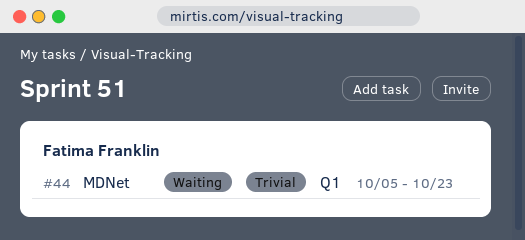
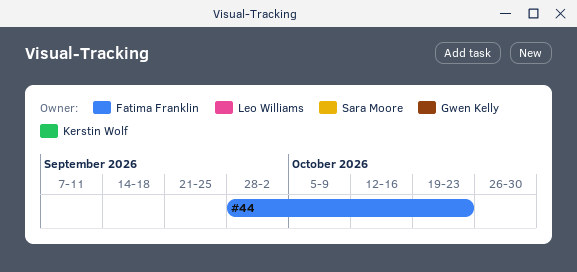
#44, start: Oct 5 -> Sep 28

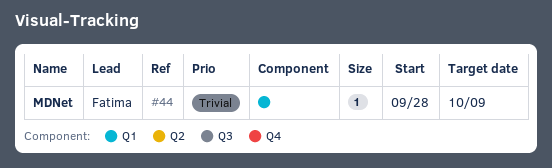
#44, due: Oct 23 -> Oct 9

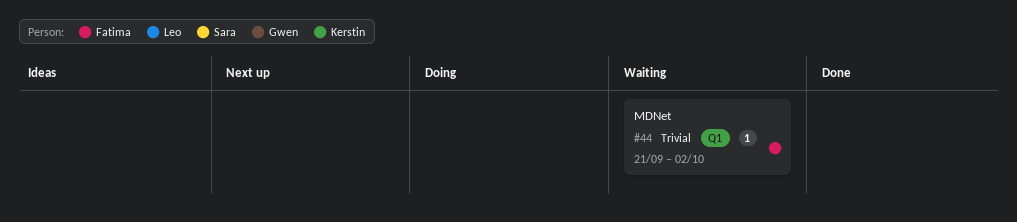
#44, start: Sep 28 -> Sep 21
#44, due: Oct 9 -> Oct 2

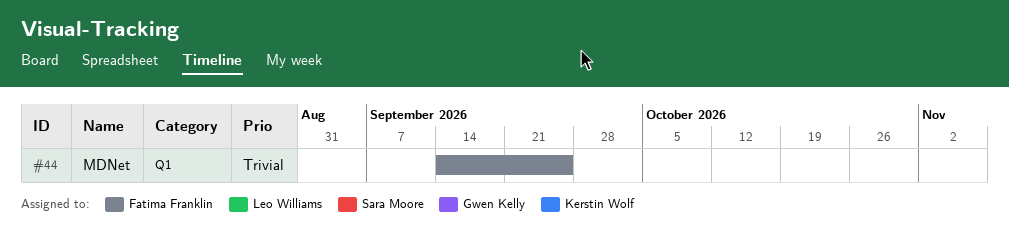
#44, start: Sep 21 -> Sep 14
#44, due: Oct 2 -> Sep 25

